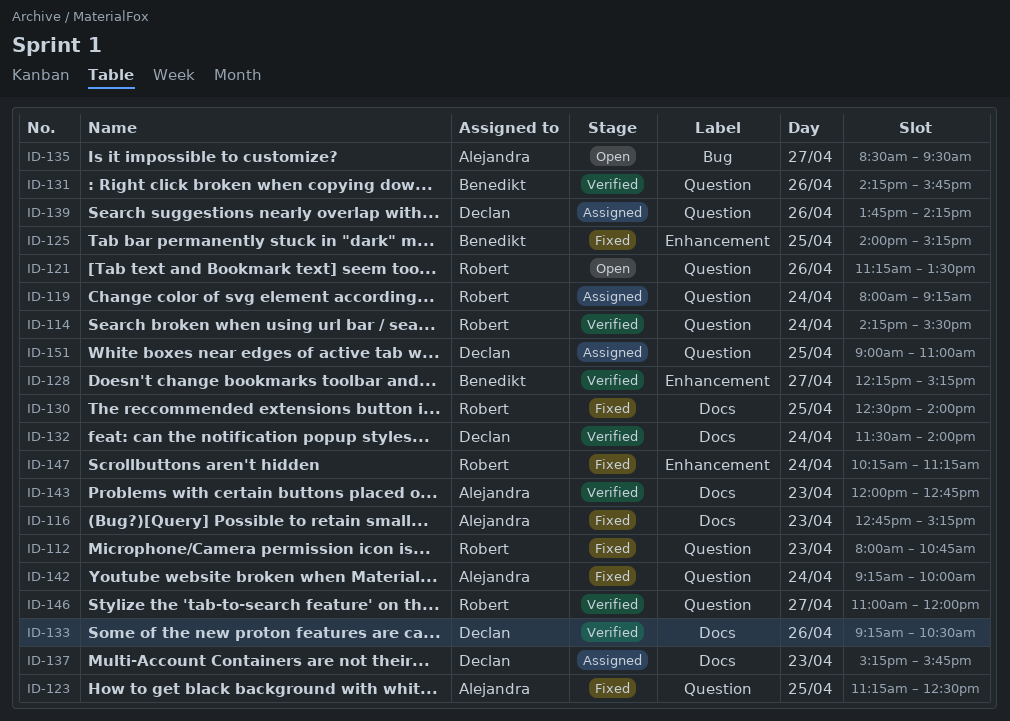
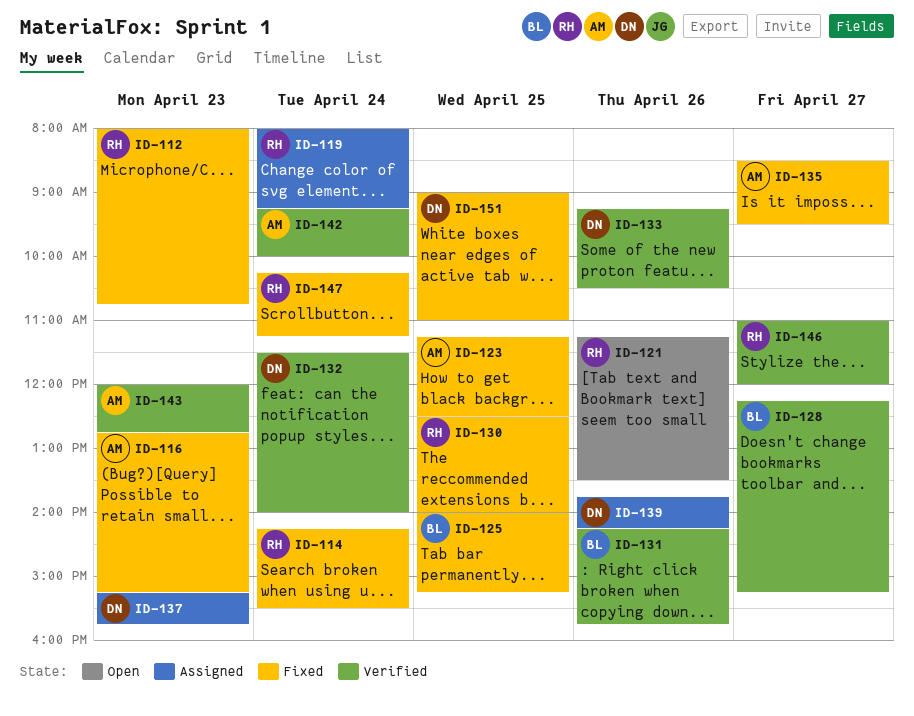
ID-114, status: Verified -> Fixed
ID-135, status: Open -> Fixed
ID-142, status: Fixed -> Verified
ID-151, status: Assigned -> Fixed

